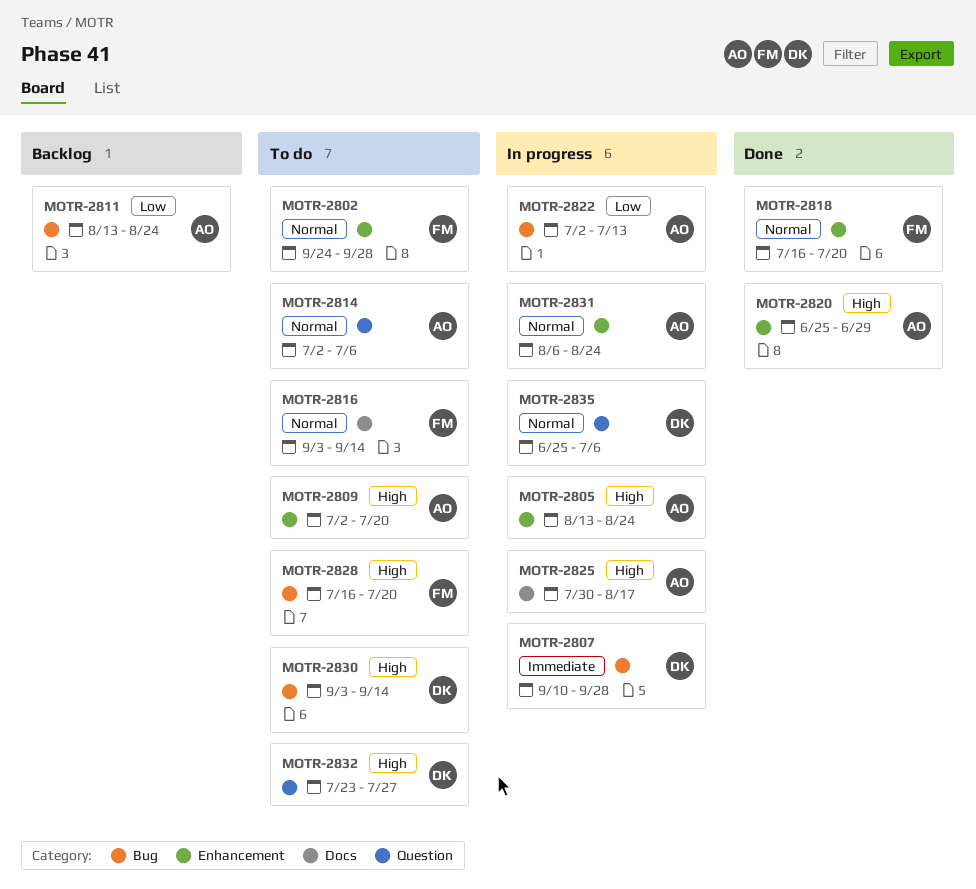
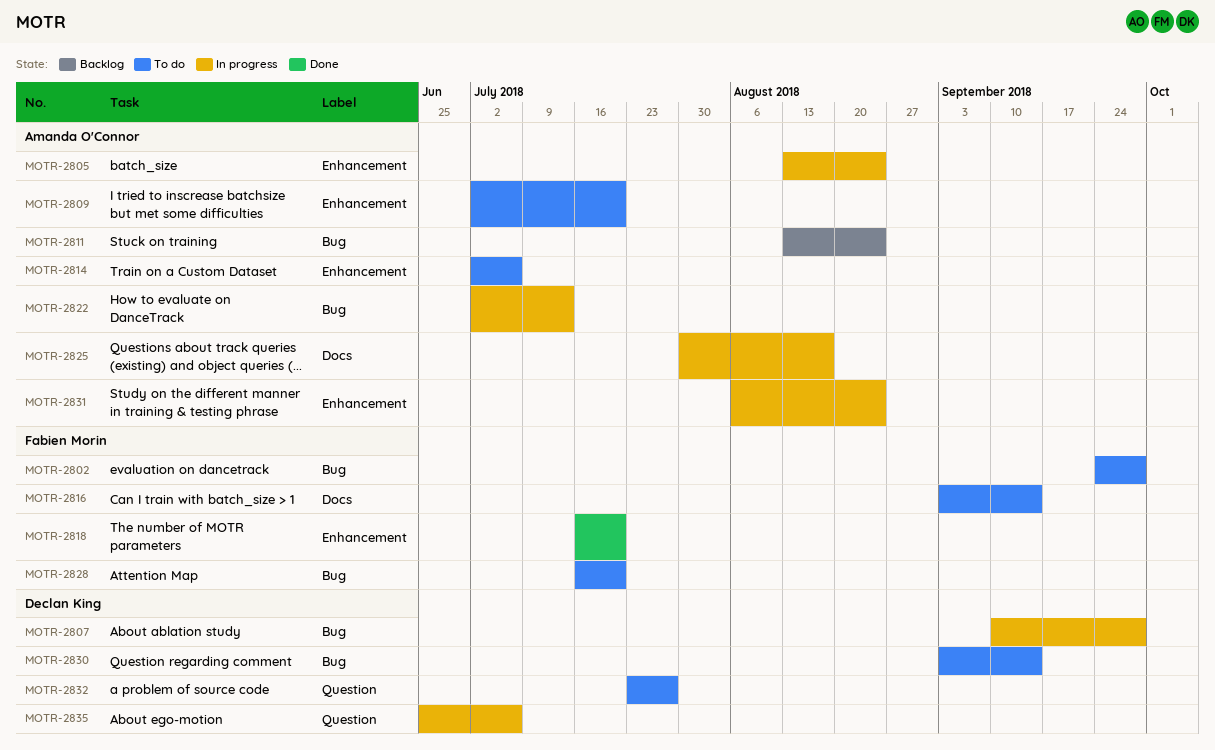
MOTR-2802, label: Enhancement -> Bug
MOTR-2814, label: Question -> Enhancement
MOTR-2820: present -> none

